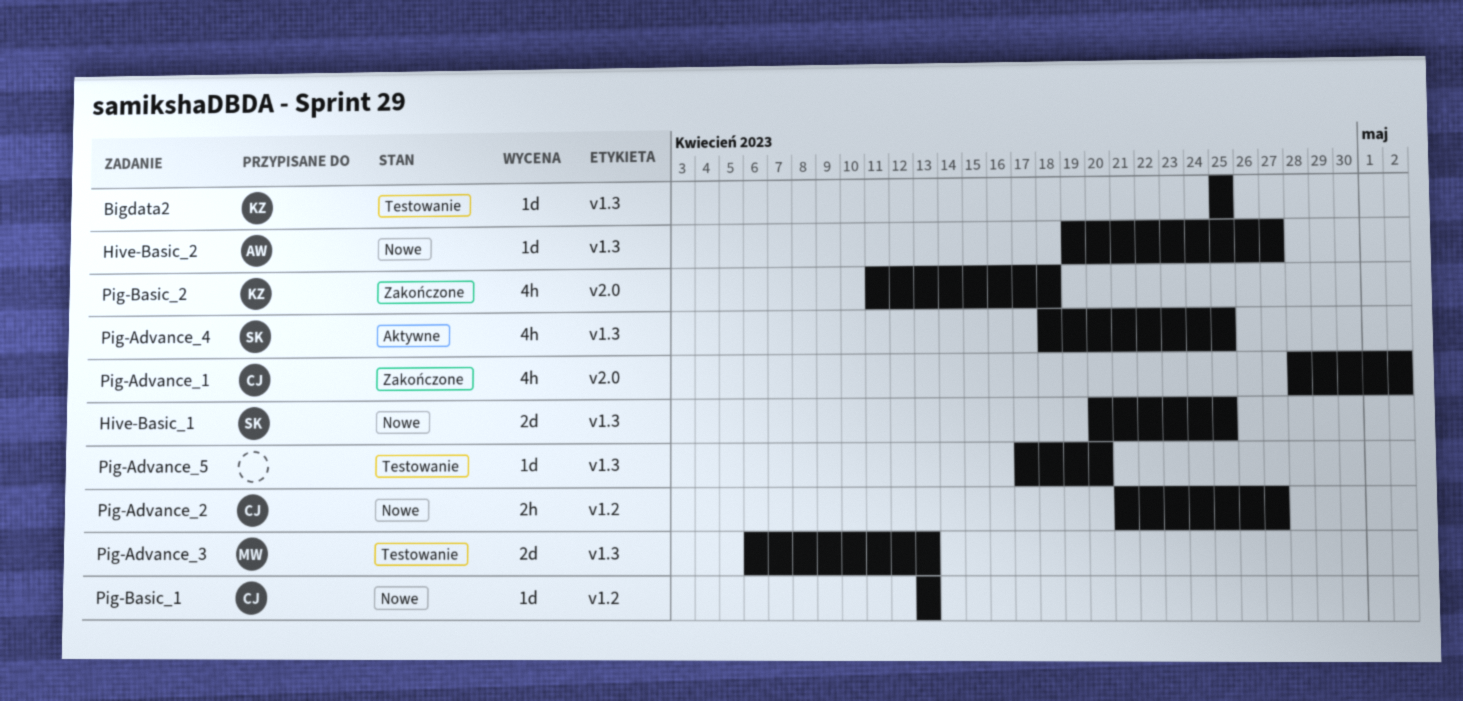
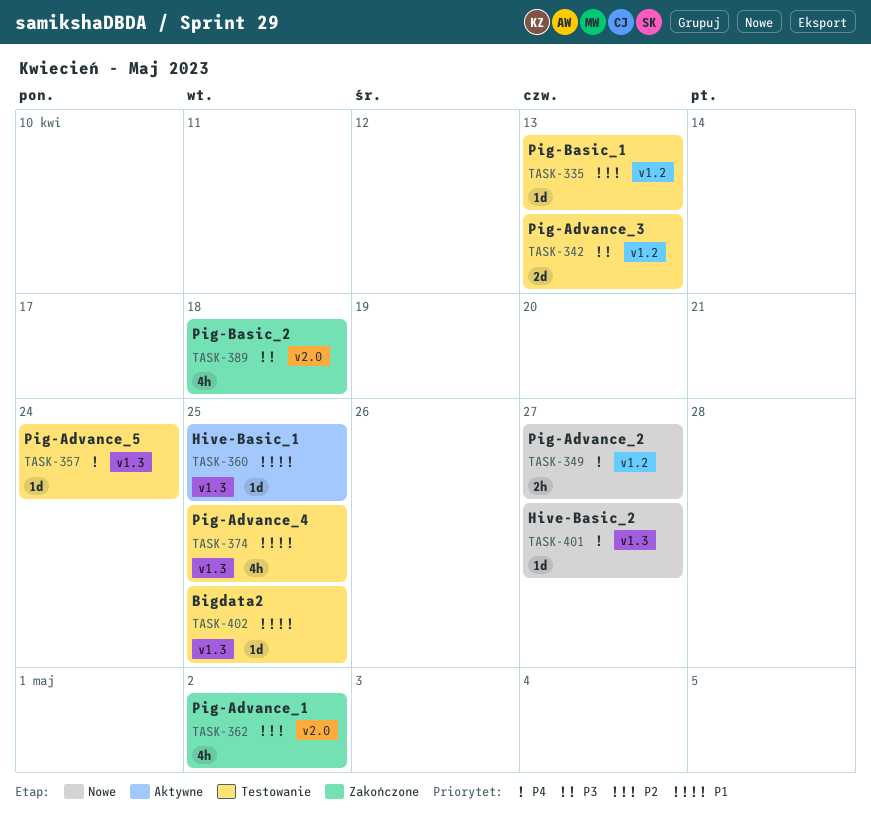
Hive-Basic_1, status: Nowe -> Aktywne
Hive-Basic_1, estimate: 2d -> 1d
Pig-Advance_3, label: v1.3 -> v1.2
Pig-Advance_4, status: Aktywne -> Testowanie
Pig-Advance_5, due: Apr 20 -> Apr 24
Pig-Basic_1, status: Nowe -> Testowanie

